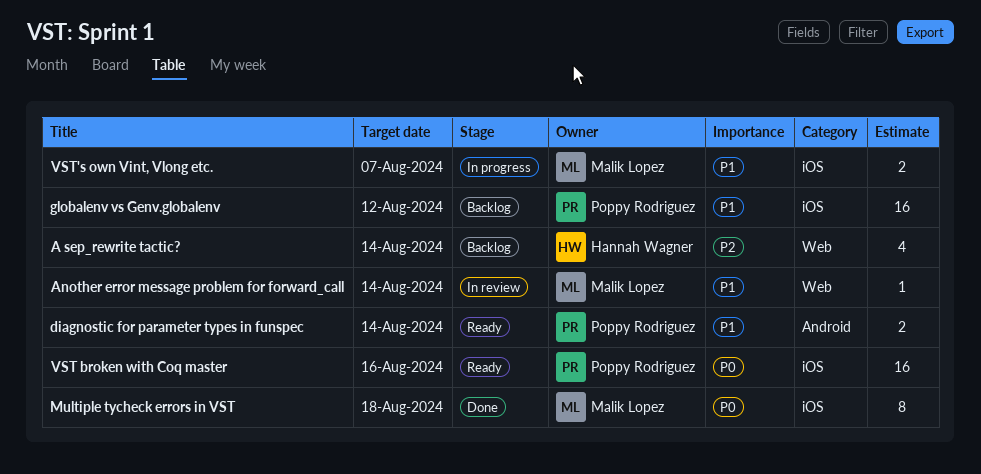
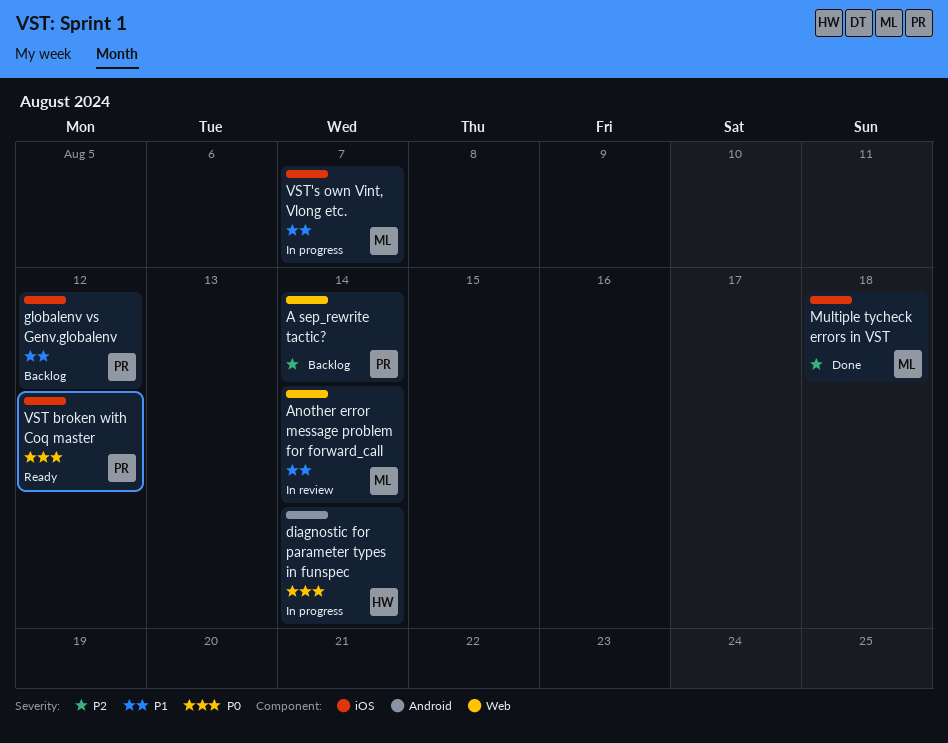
A sep_rewrite tactic?, owner: Hannah Wagner -> Poppy Rodriguez
diagnostic for parameter types in funspec, status: Ready -> In progress
diagnostic for parameter types in funspec, owner: Poppy Rodriguez -> Hannah Wagner
diagnostic for parameter types in funspec, priority: P1 -> P0
Multiple tycheck errors in VST, priority: P0 -> P2
VST broken with Coq master, due: Aug 16 -> Aug 12

